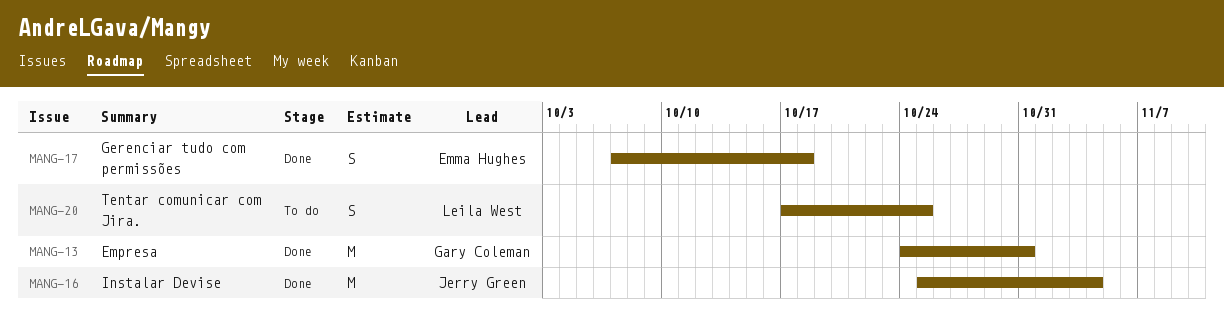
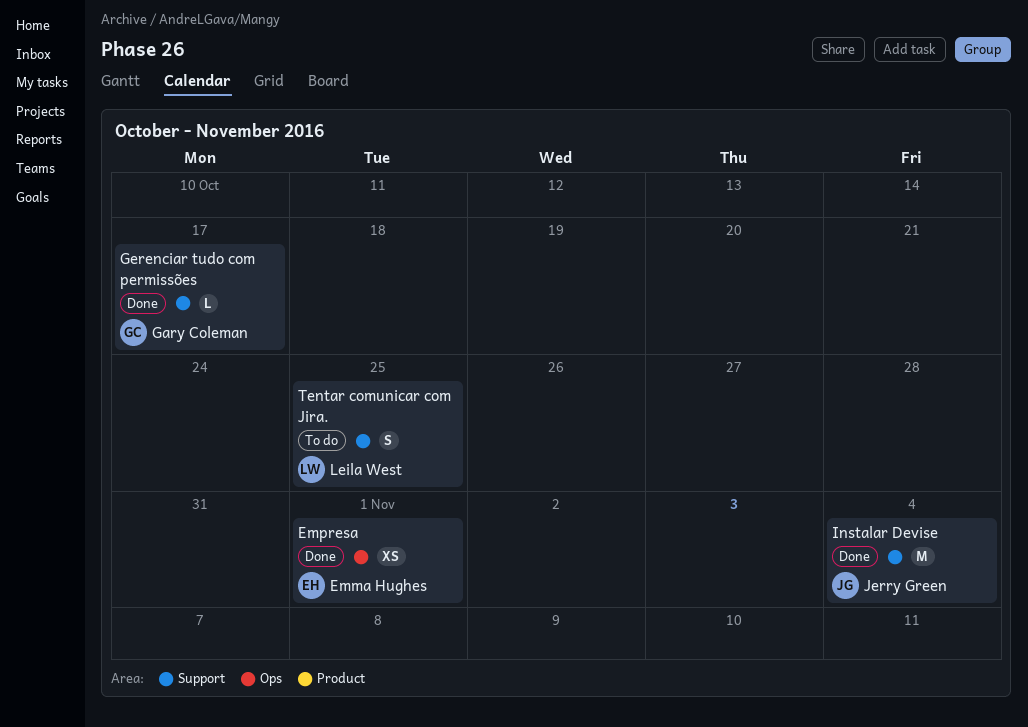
Empresa, owner: Gary Coleman -> Emma Hughes
Empresa, estimate: M -> XS
Empresa, due: Oct 31 -> Nov 1
Gerenciar tudo com permissões, owner: Emma Hughes -> Gary Coleman
Gerenciar tudo com permissões, estimate: S -> L
Gerenciar tudo com permissões, due: Oct 18 -> Oct 17

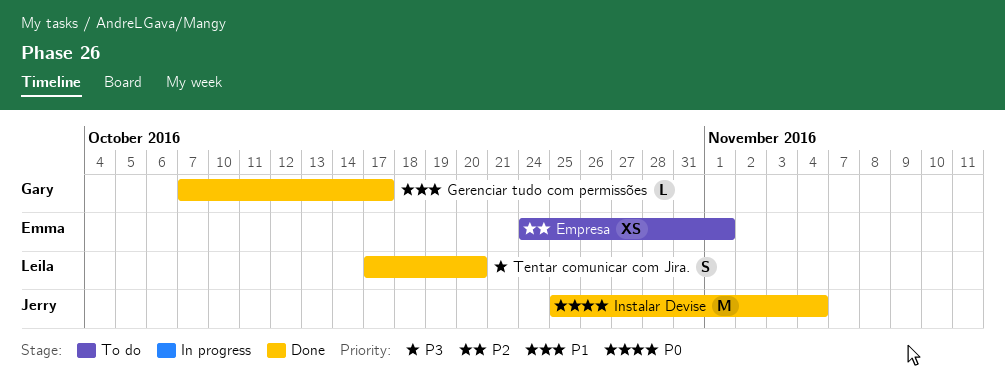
Empresa, status: Done -> To do
Tentar comunicar com Jira., status: To do -> Done
Tentar comunicar com Jira., due: Oct 25 -> Oct 20

